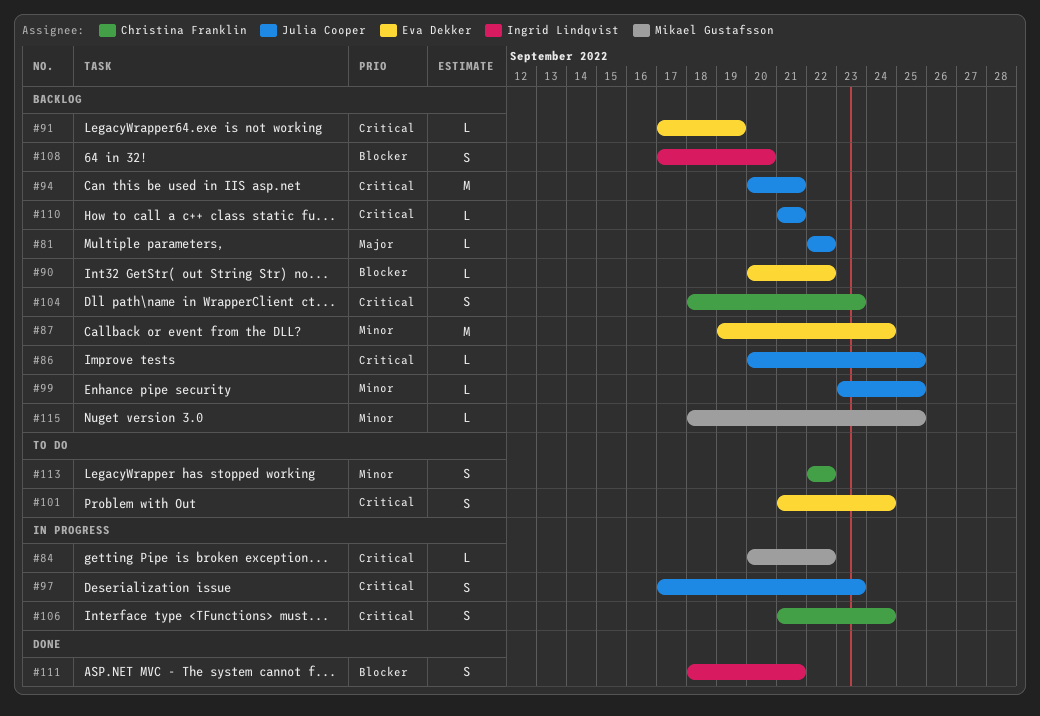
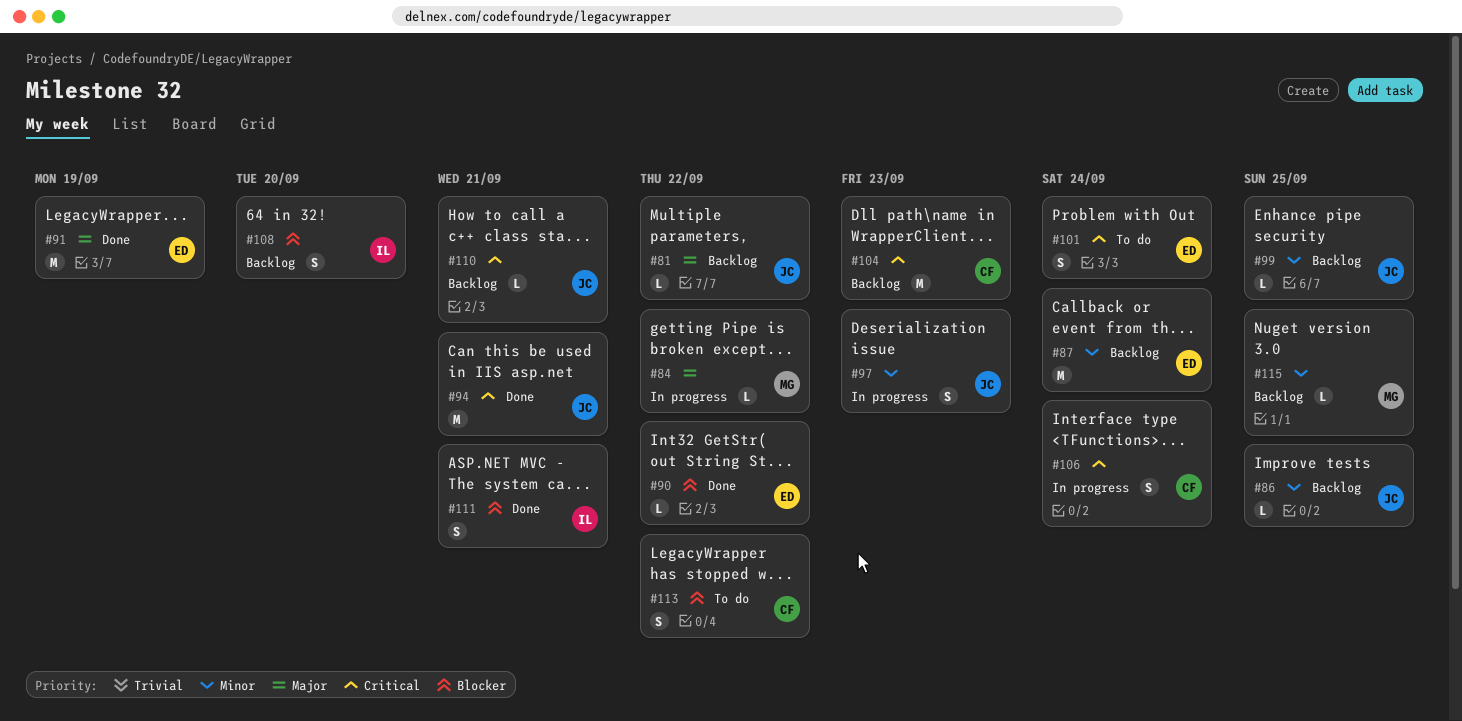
#84, priority: Critical -> Major
#86, priority: Critical -> Minor
#90, status: Backlog -> Done
#91, status: Backlog -> Done
#91, priority: Critical -> Major
#91, estimate: L -> M
#94, status: Backlog -> Done
#97, priority: Critical -> Minor
#104, estimate: S -> M
#113, priority: Minor -> Blocker

